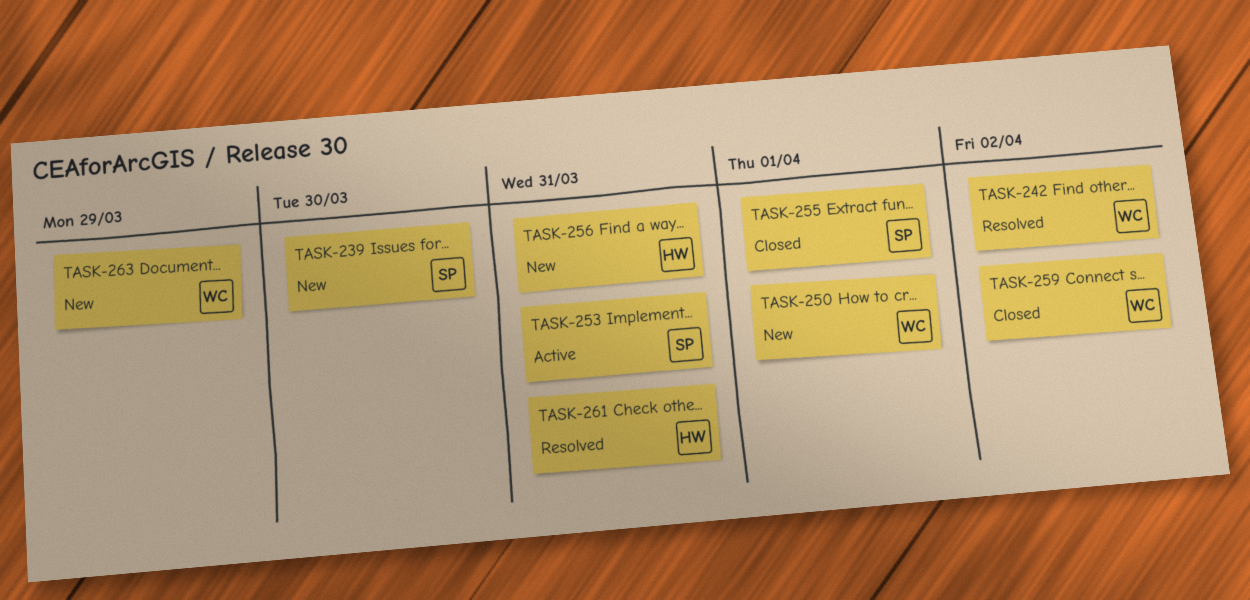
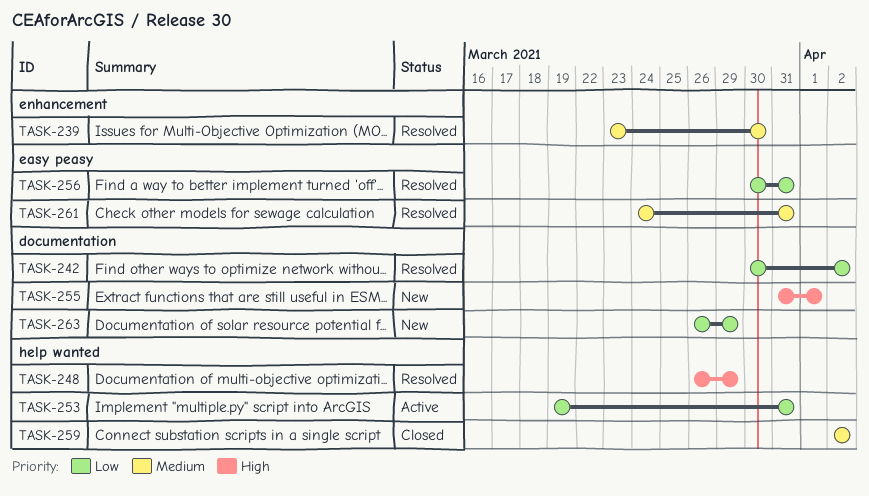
TASK-239, status: New -> Resolved
TASK-248: none -> present
TASK-250: present -> none
TASK-255, status: Closed -> New
TASK-256, status: New -> Resolved

